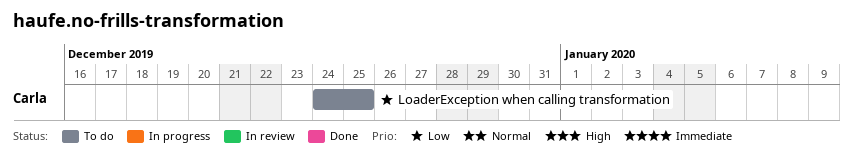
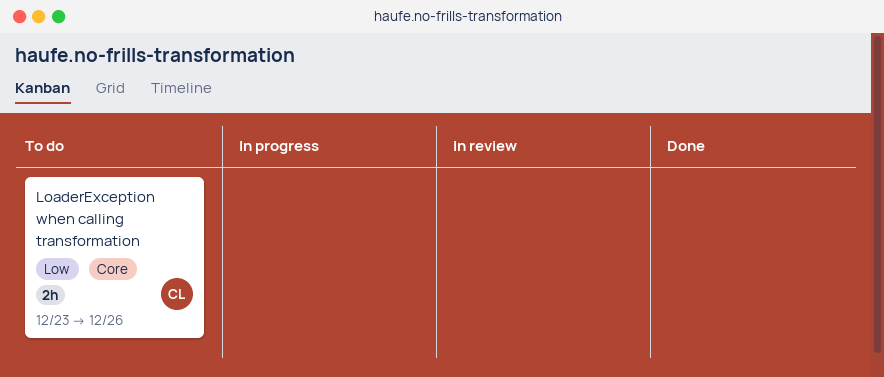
LoaderException when calling transformation, start: Dec 24 -> Dec 23
LoaderException when calling transformation, due: Dec 25 -> Dec 26

